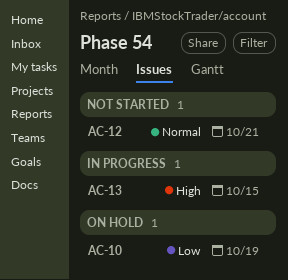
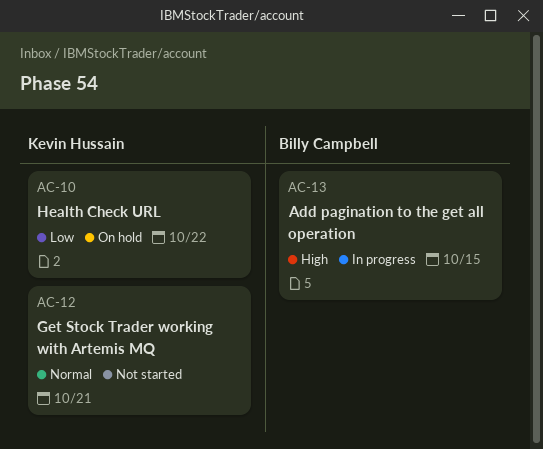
AC-10, due: Oct 19 -> Oct 22

